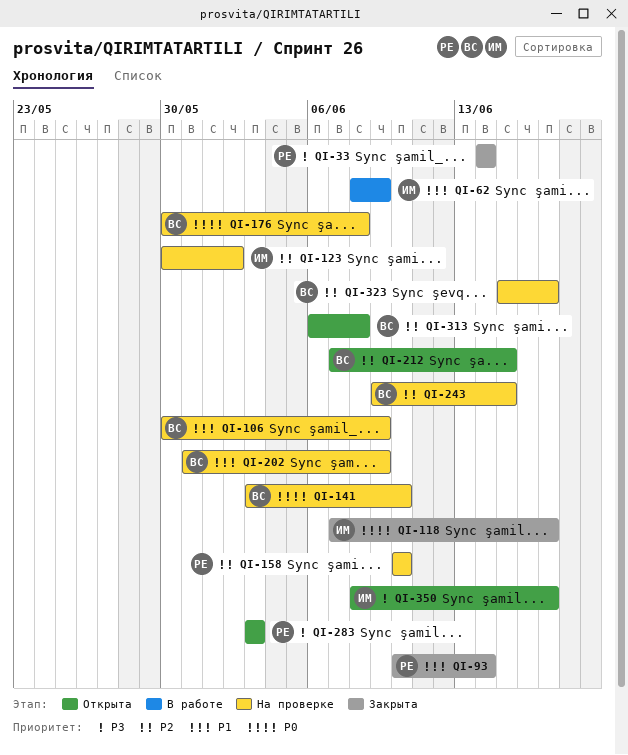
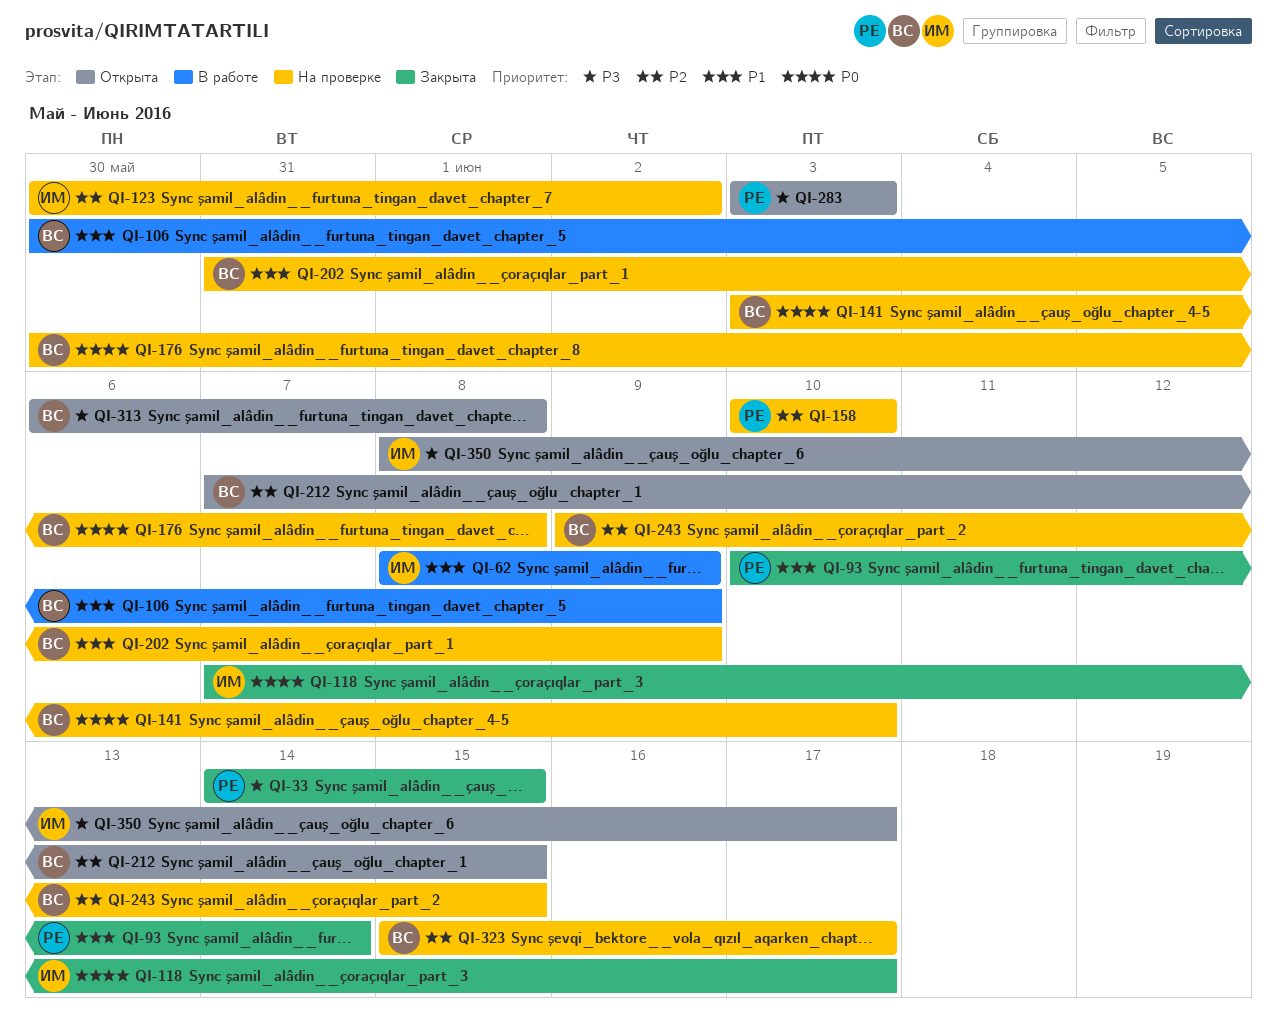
QI-33, due: Jun 14 -> Jun 15
QI-106, status: На проверке -> В работе
QI-313, priority: P2 -> P3

